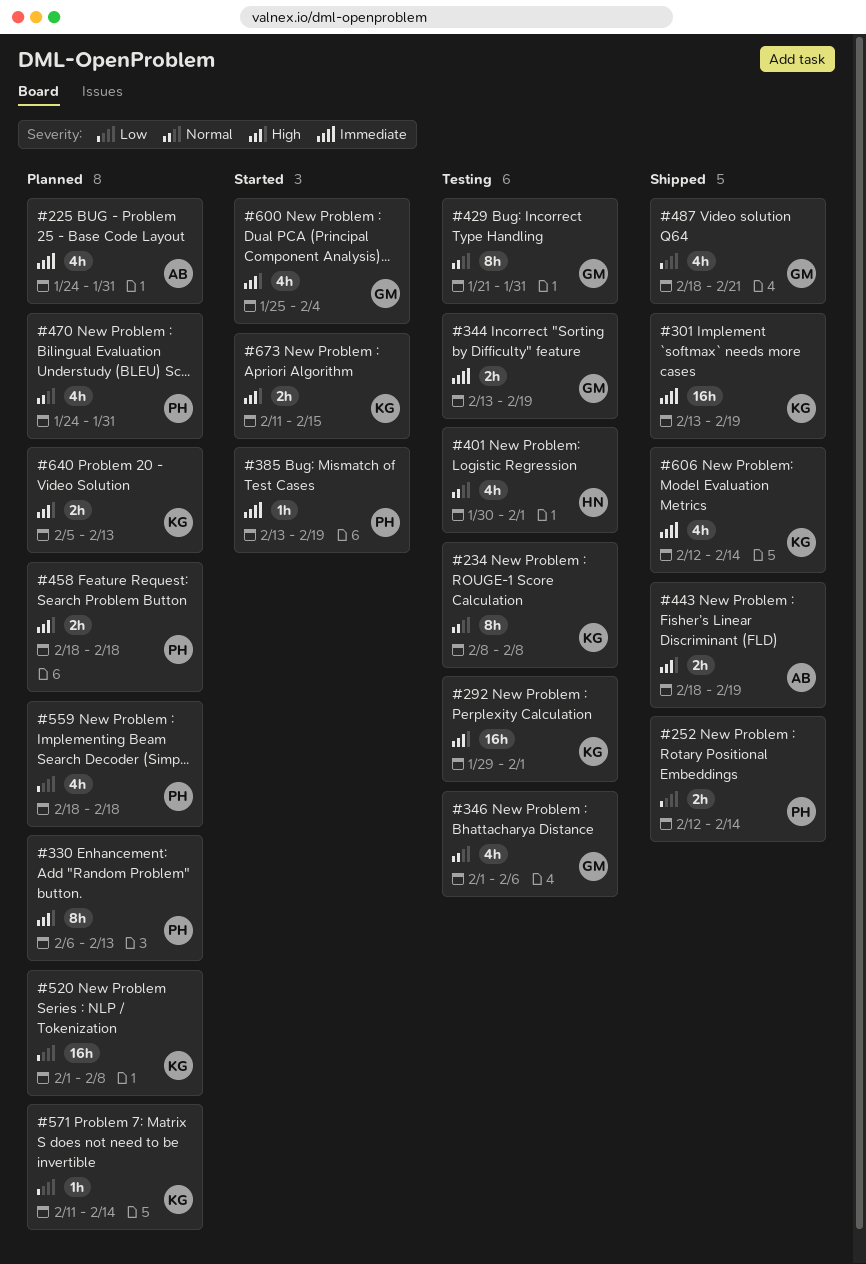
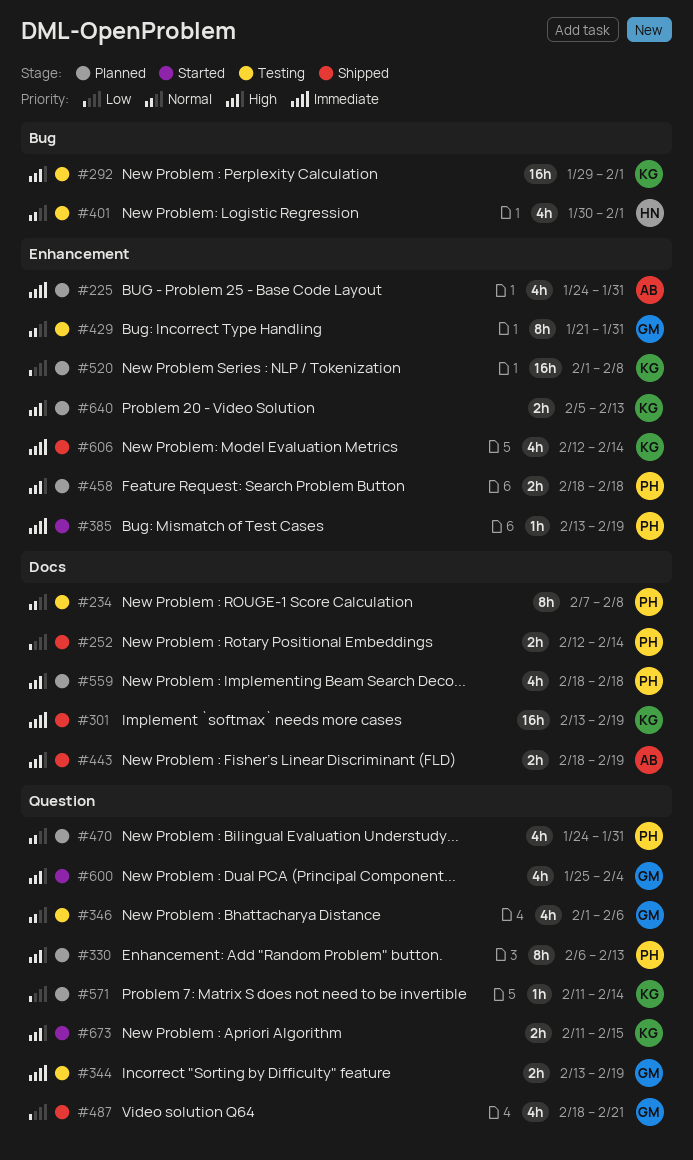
#234, owner: KG -> PH
#234, start: Feb 8 -> Feb 7
#559, priority: Low -> High

